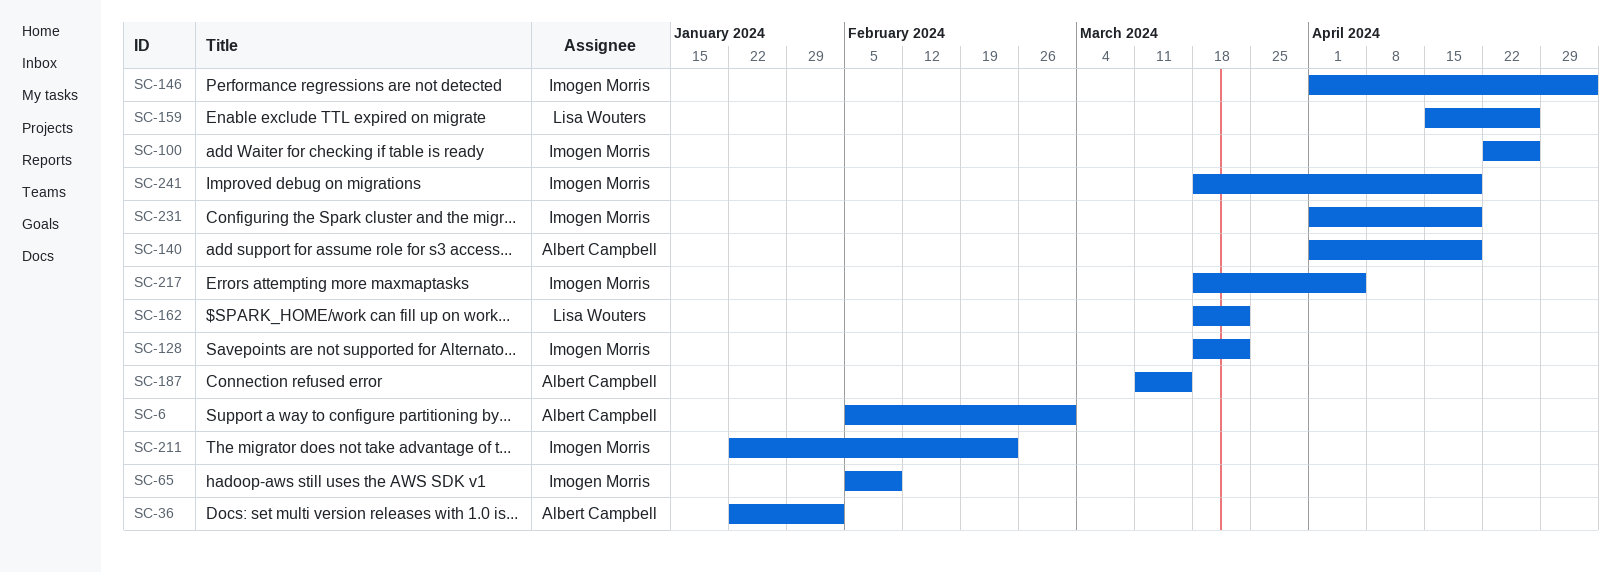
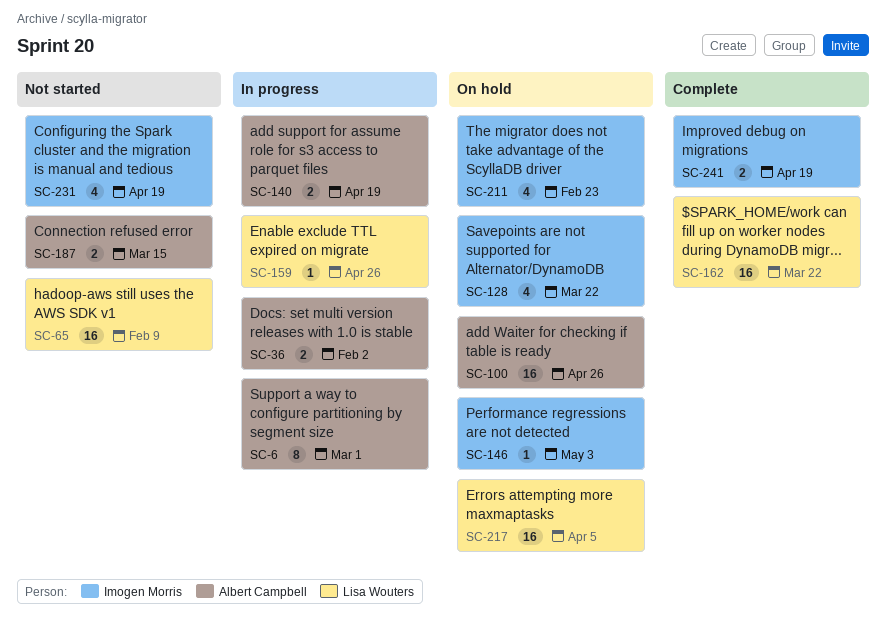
SC-65, owner: Imogen Morris -> Lisa Wouters
SC-100, owner: Imogen Morris -> Albert Campbell
SC-217, owner: Imogen Morris -> Lisa Wouters

